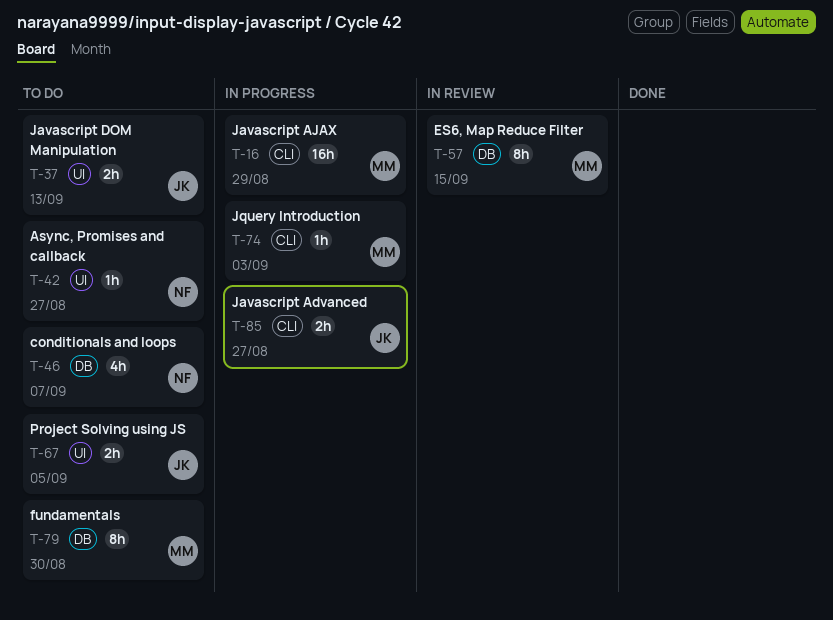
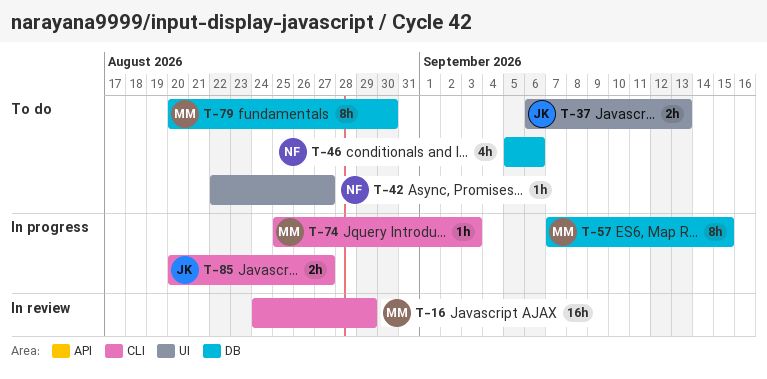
T-16, status: In progress -> In review
T-46, due: Sep 7 -> Sep 6
T-57, status: In review -> In progress
T-67: present -> none

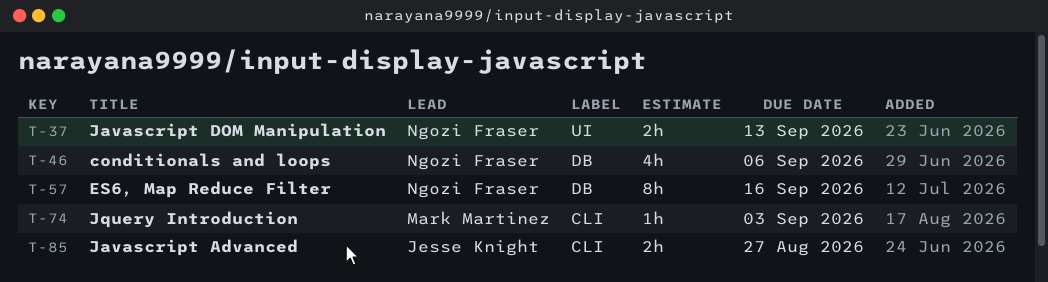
T-16: present -> none
T-37, owner: Jesse Knight -> Ngozi Fraser
T-42: present -> none
T-57, owner: Mark Martinez -> Ngozi Fraser
T-57, due: Sep 15 -> Sep 16
T-79: present -> none

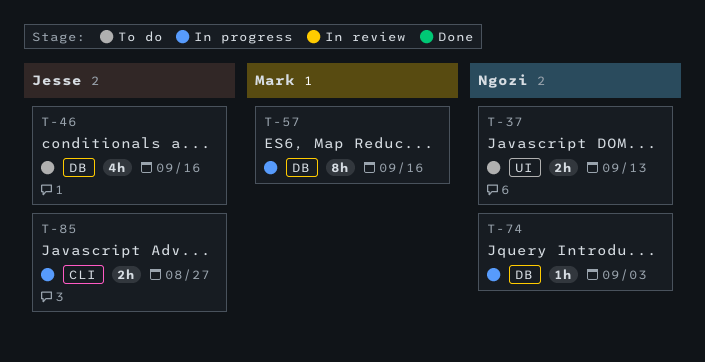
T-46, owner: Ngozi Fraser -> Jesse Knight
T-46, due: Sep 6 -> Sep 16
T-57, owner: Ngozi Fraser -> Mark Martinez
T-74, owner: Mark Martinez -> Ngozi Fraser
T-74, label: CLI -> DB

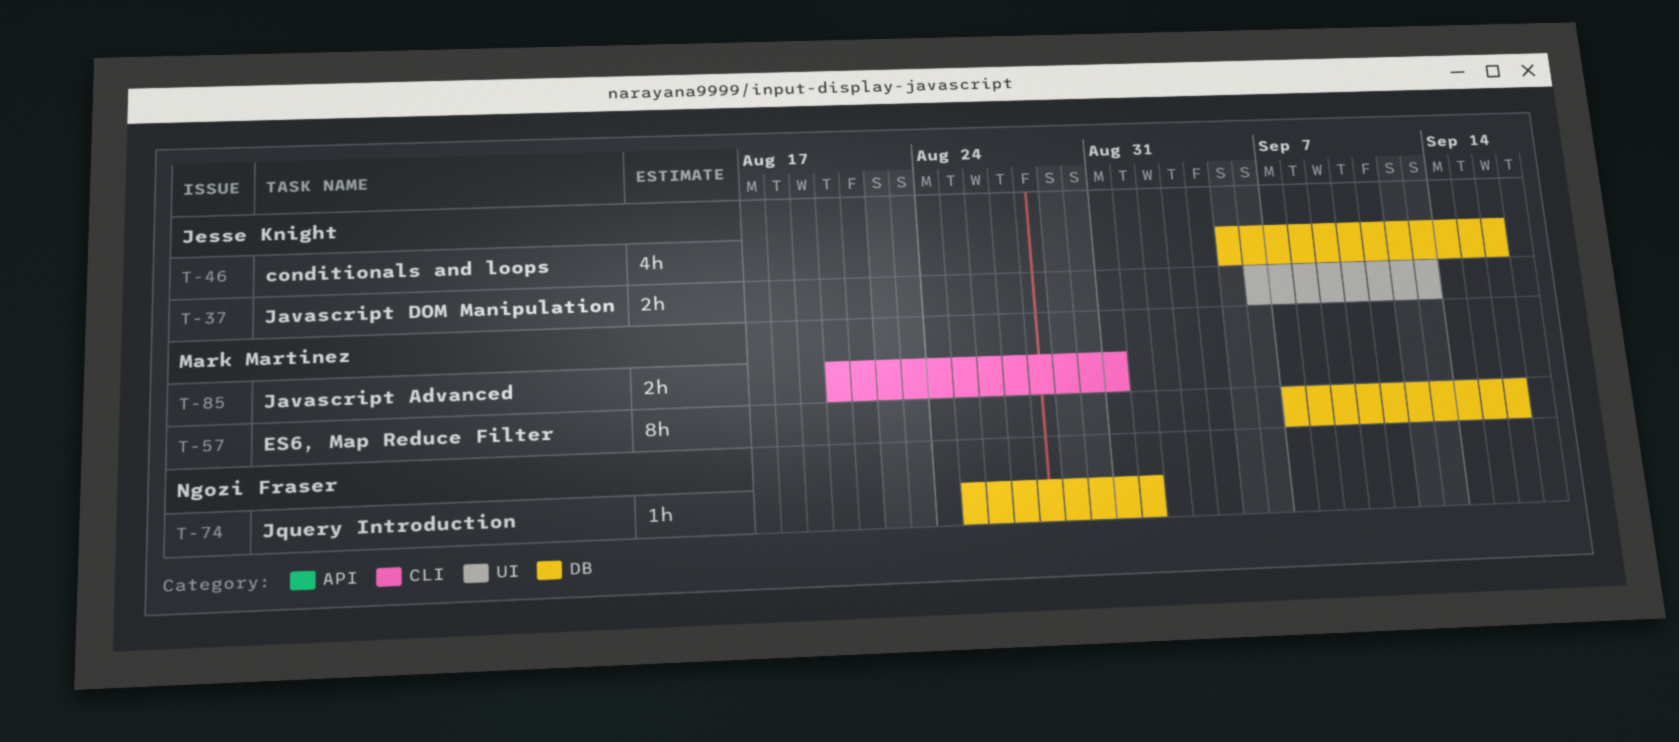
T-37, owner: Ngozi Fraser -> Jesse Knight
T-74, due: Sep 3 -> Sep 1
T-85, owner: Jesse Knight -> Mark Martinez
T-85, due: Aug 27 -> Aug 31

